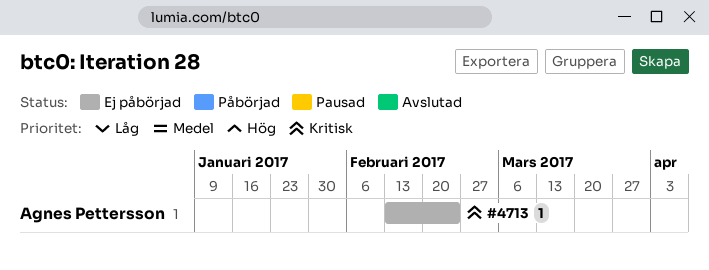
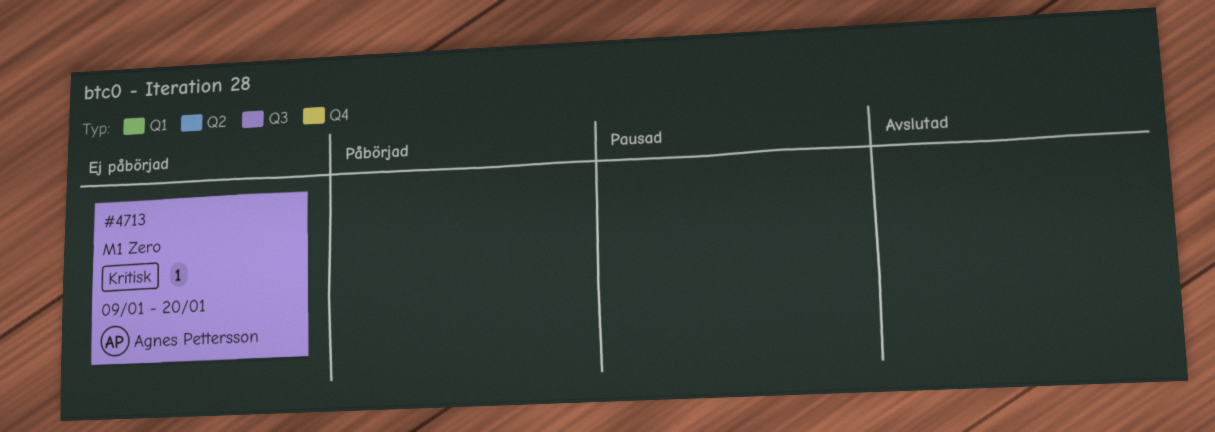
#4713, start: Feb 13 -> Jan 9
#4713, due: Feb 24 -> Jan 20

